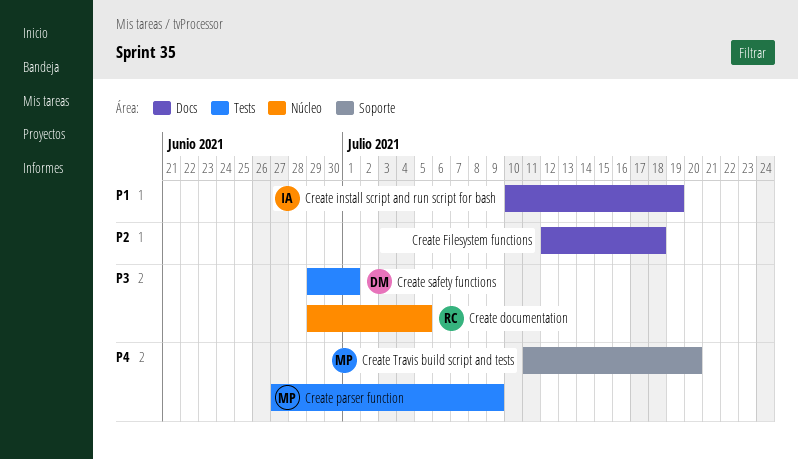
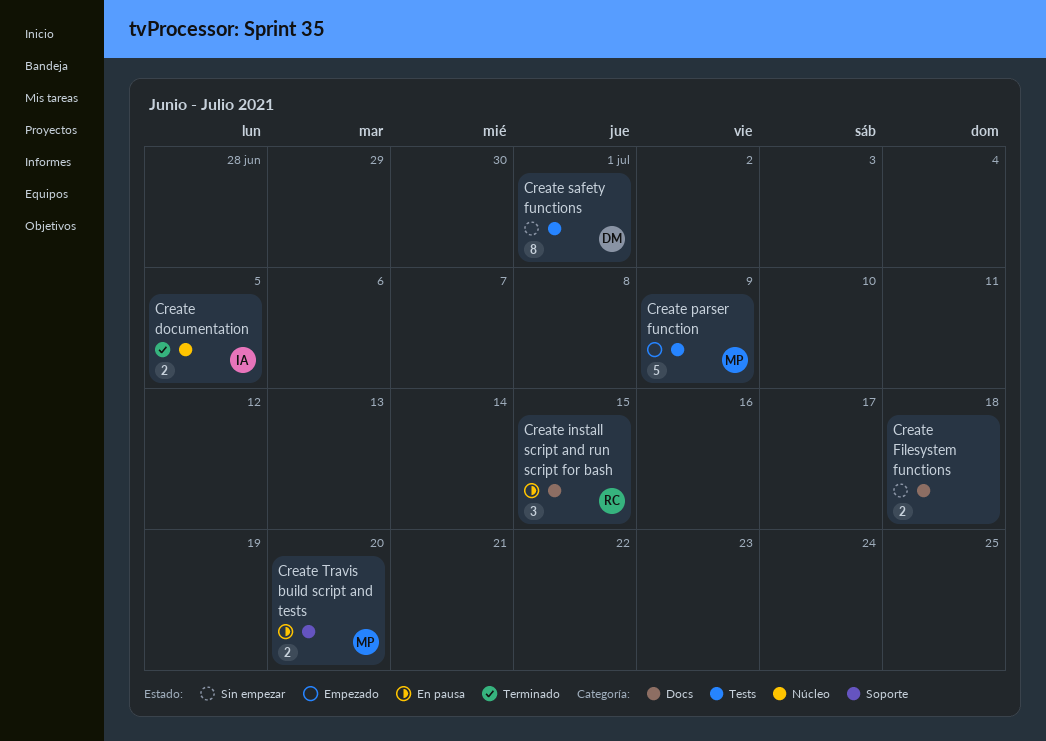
Create documentation, owner: RC -> IA
Create install script and run script for bash, owner: IA -> RC
Create install script and run script for bash, due: Jul 19 -> Jul 15

